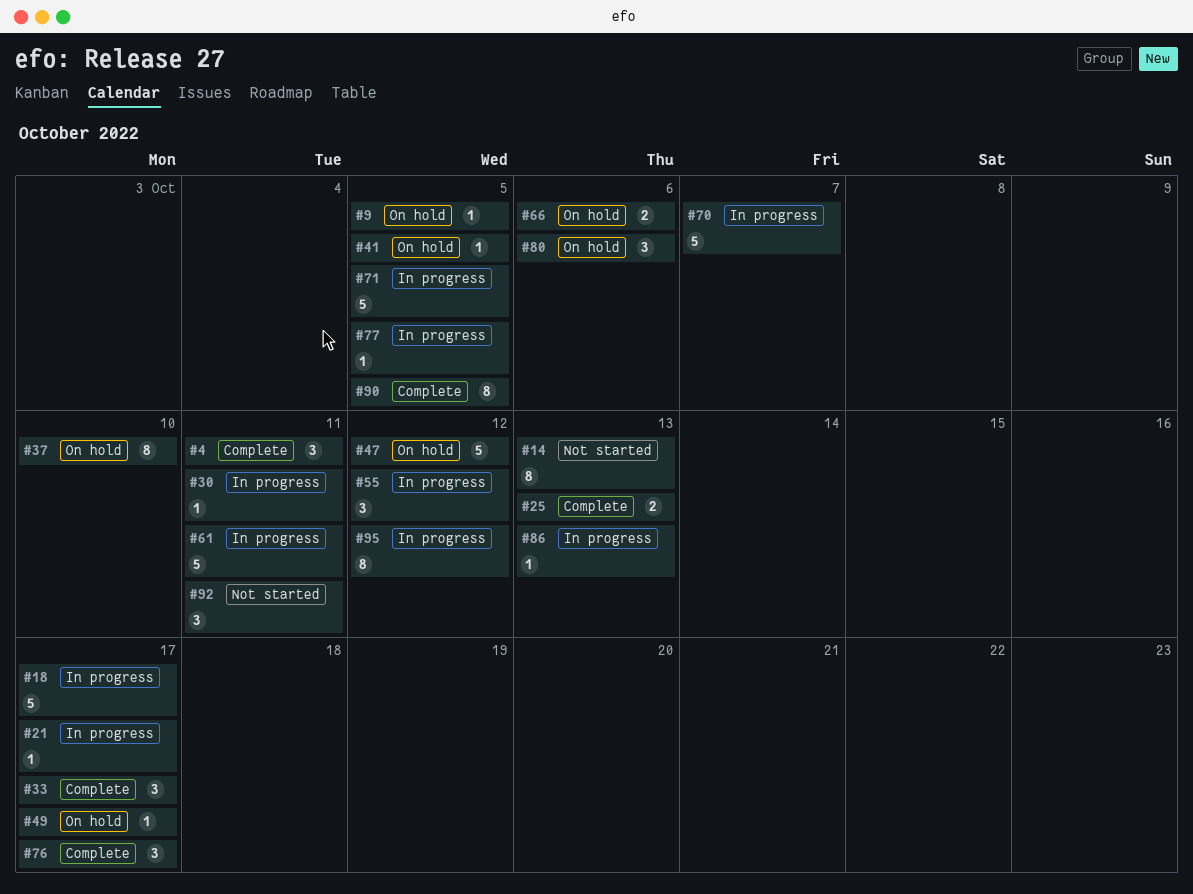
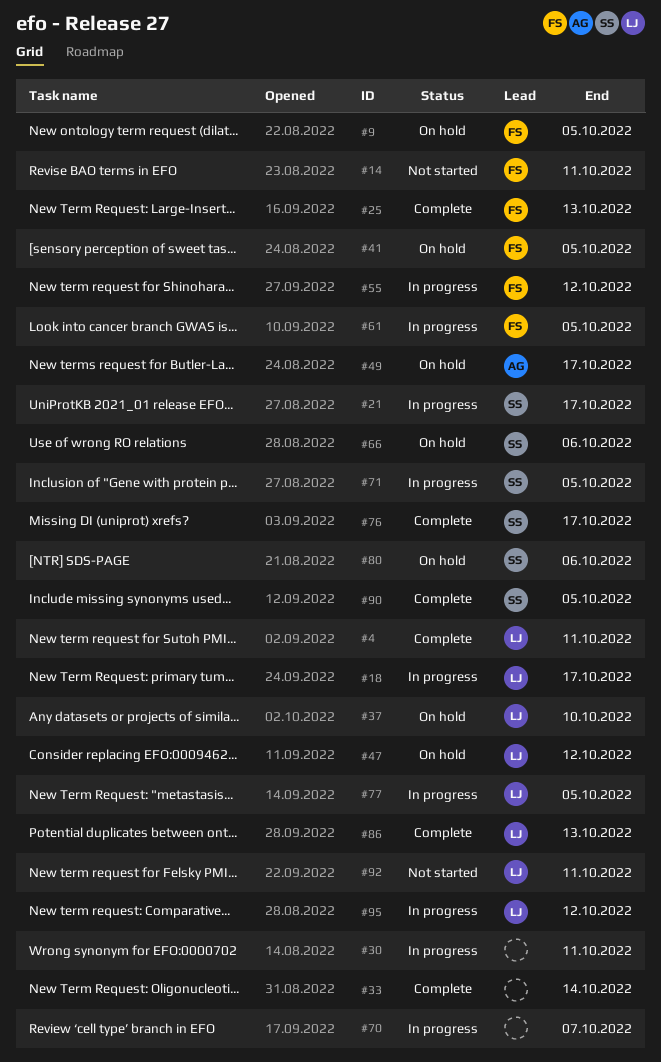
#14, due: Oct 13 -> Oct 11
#33, due: Oct 17 -> Oct 14
#61, due: Oct 11 -> Oct 5
#86, status: In progress -> Complete

